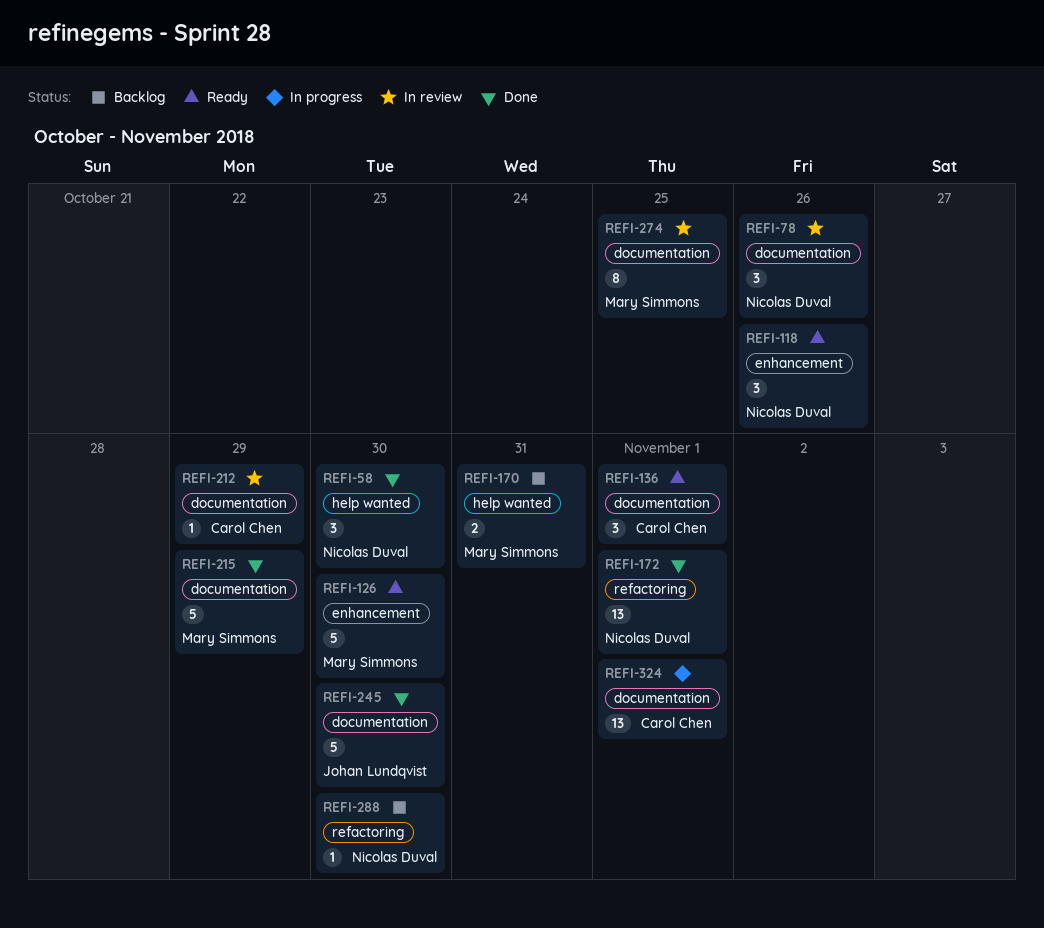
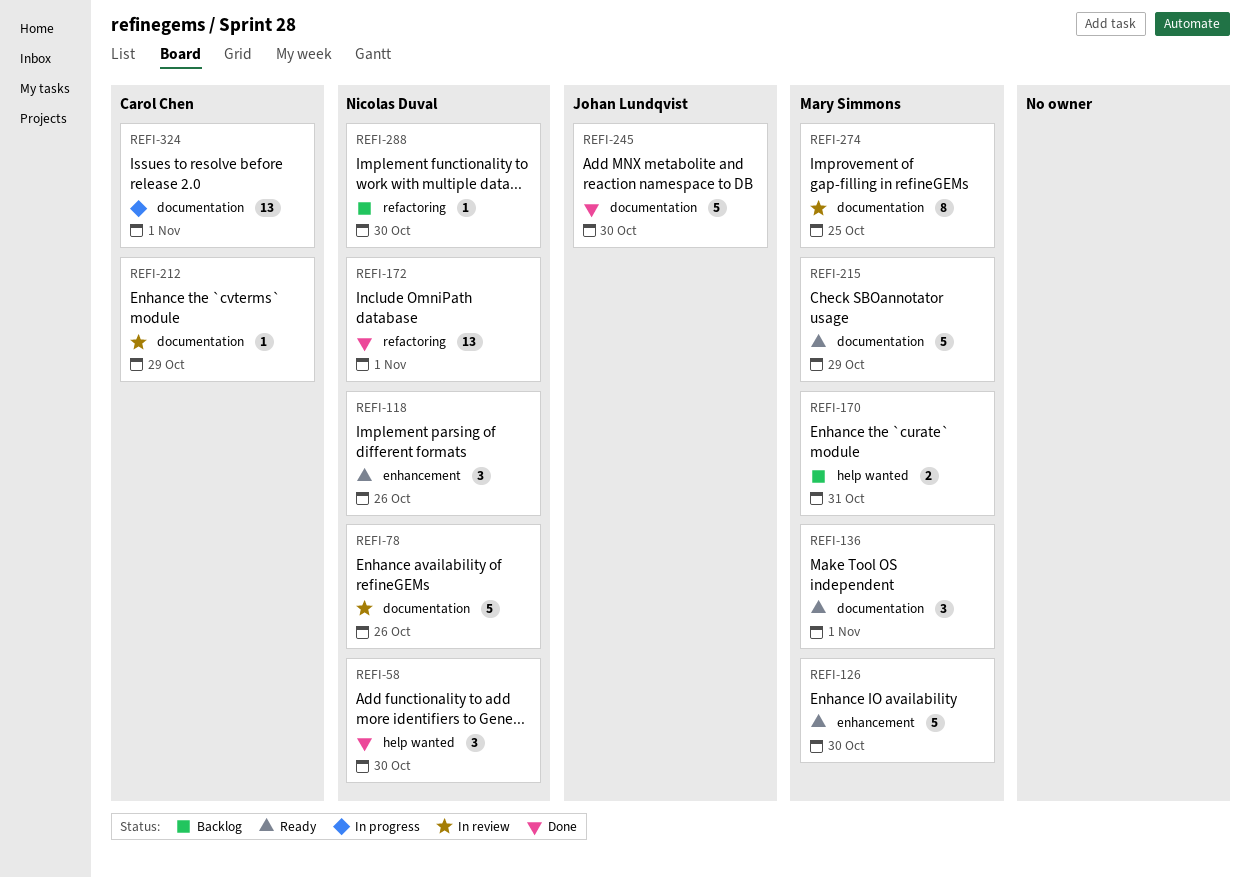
REFI-78, estimate: 3 -> 5
REFI-136, owner: Carol Chen -> Mary Simmons
REFI-215, status: Done -> Ready

